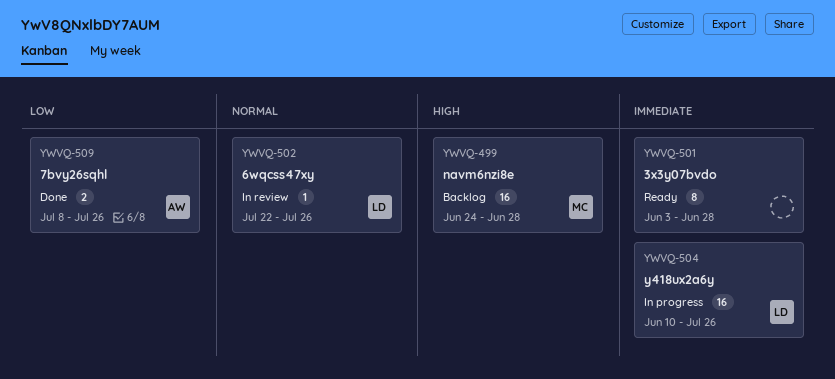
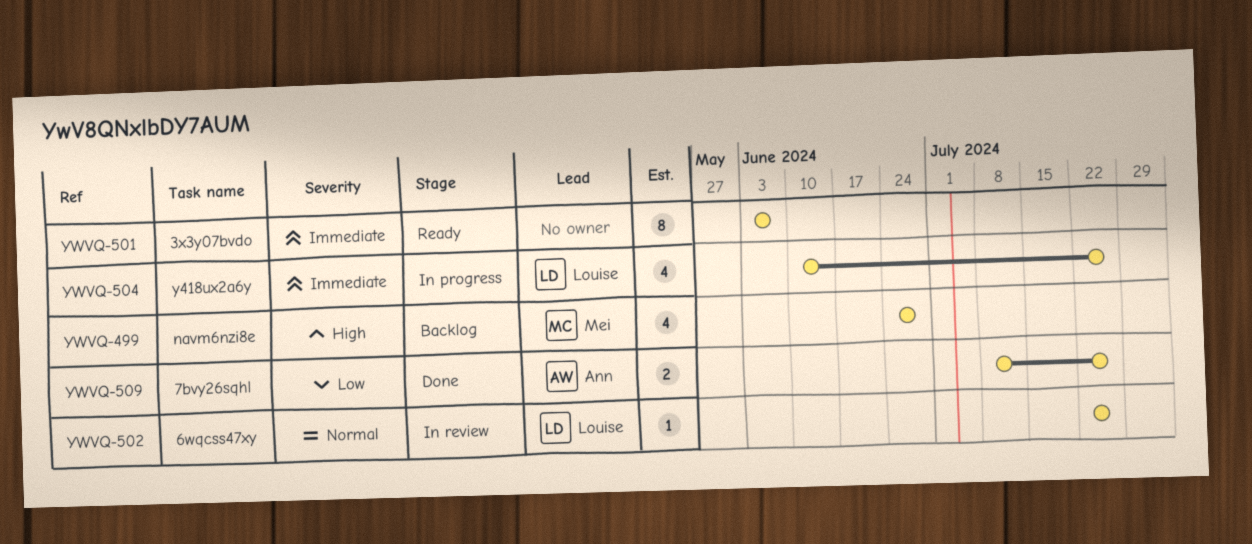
YWVQ-499, estimate: 16 -> 4
YWVQ-501, due: Jun 28 -> Jun 7
YWVQ-504, estimate: 16 -> 4

